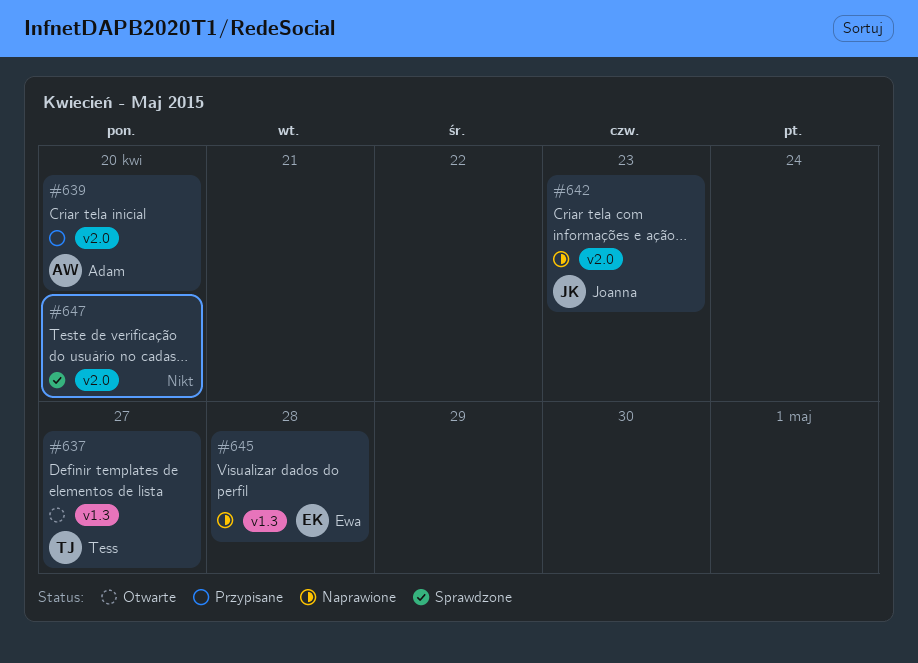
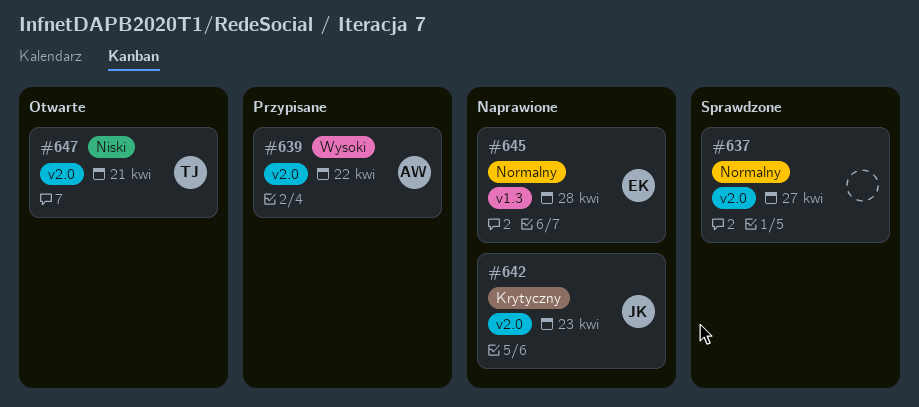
#637, status: Otwarte -> Sprawdzone
#637, owner: Tess -> none
#637, label: v1.3 -> v2.0
#639, due: Apr 20 -> Apr 22
#647, status: Sprawdzone -> Otwarte
#647, owner: none -> Tess
#647, due: Apr 20 -> Apr 21

